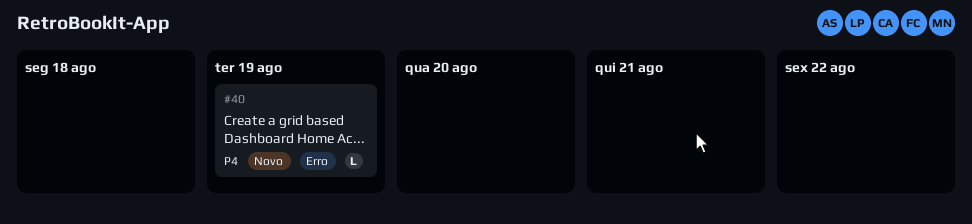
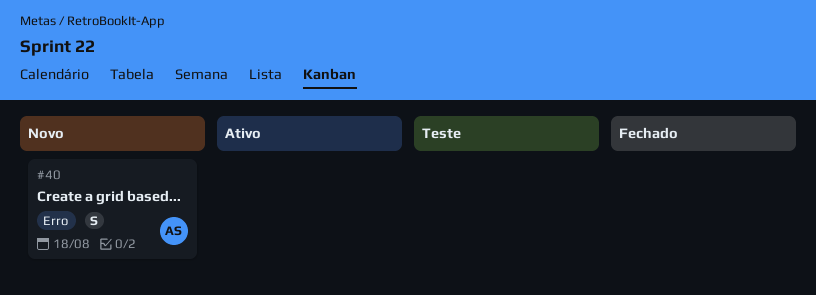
#40, estimate: L -> S
#40, due: Aug 19 -> Aug 18

